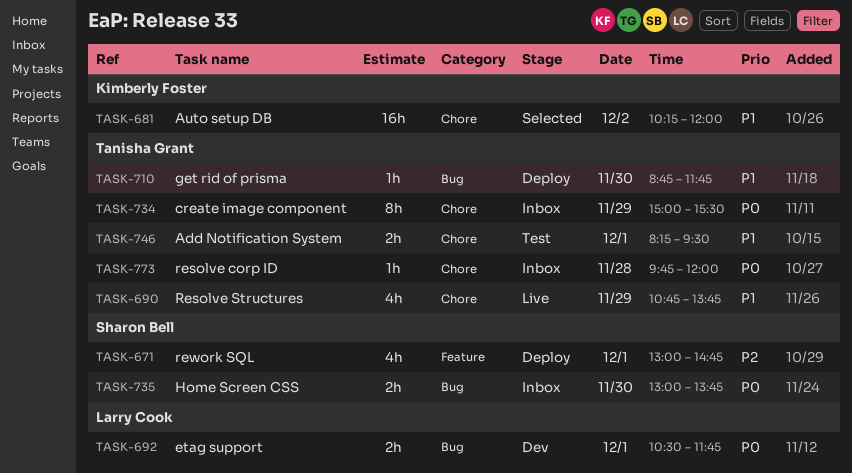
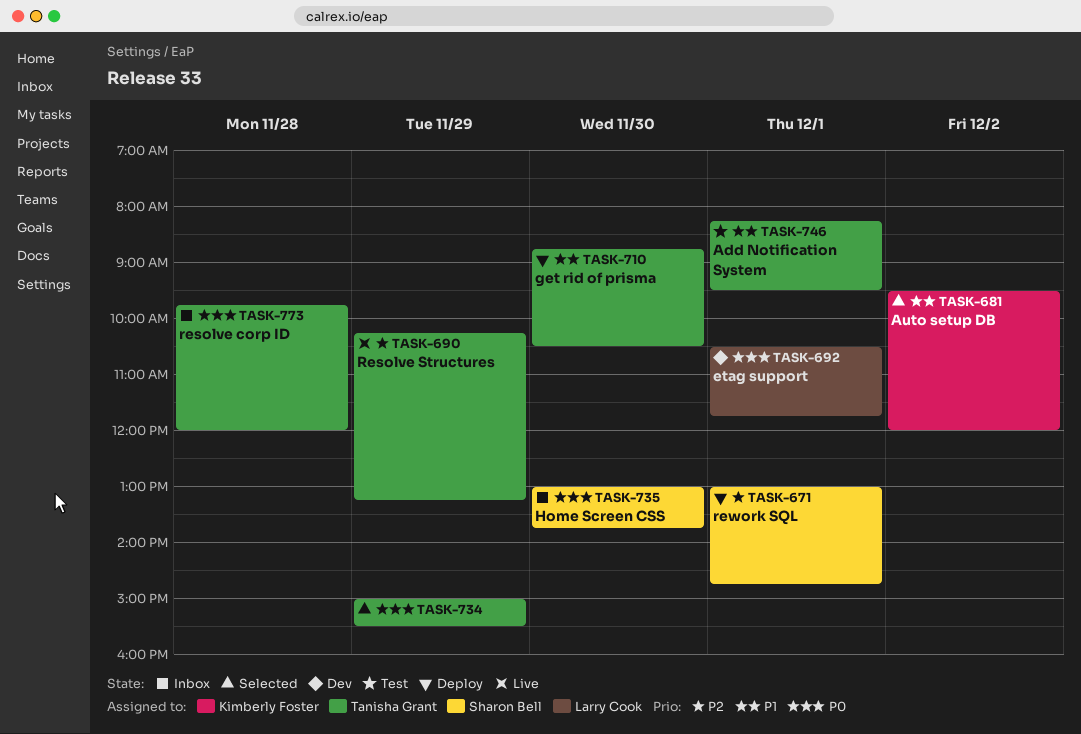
TASK-681, begins: 10:15 -> 09:30
TASK-690, priority: P1 -> P2
TASK-690, begins: 10:45 -> 10:15
TASK-690, ends: 13:45 -> 13:15
TASK-710, ends: 11:45 -> 10:30
TASK-734, status: Inbox -> Selected

